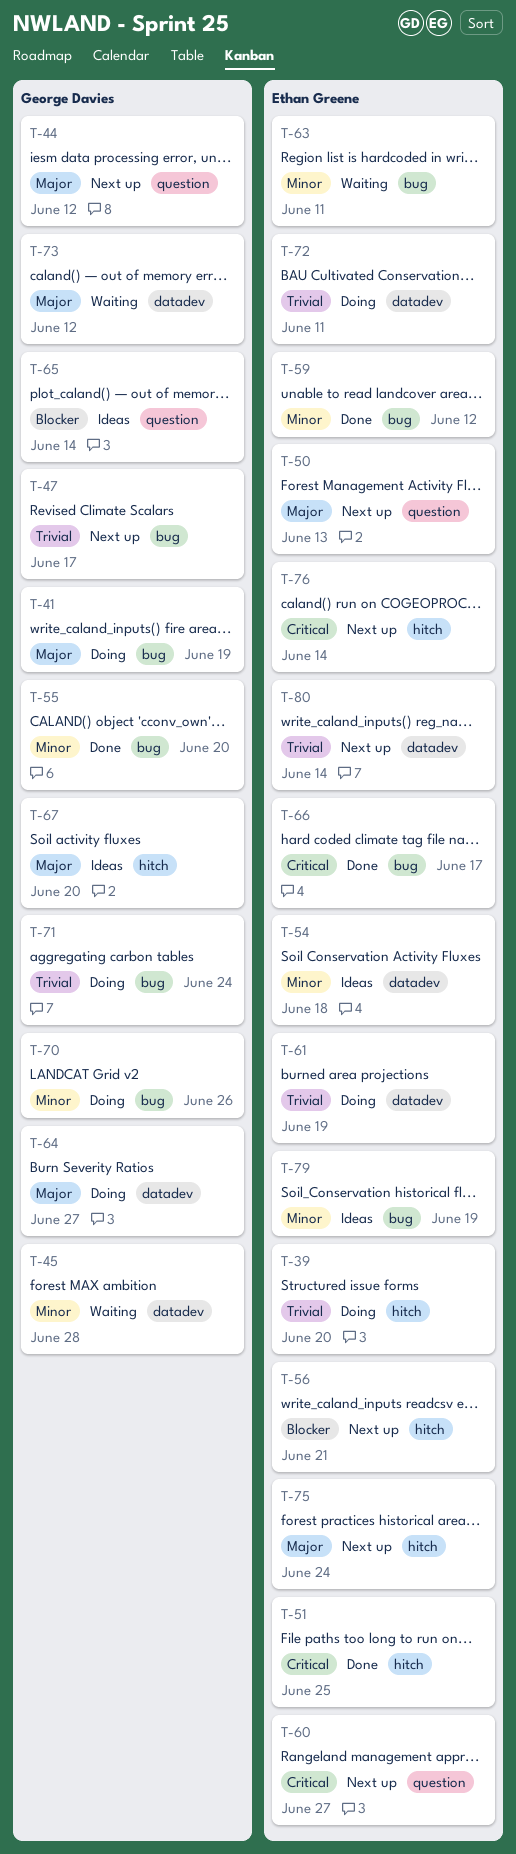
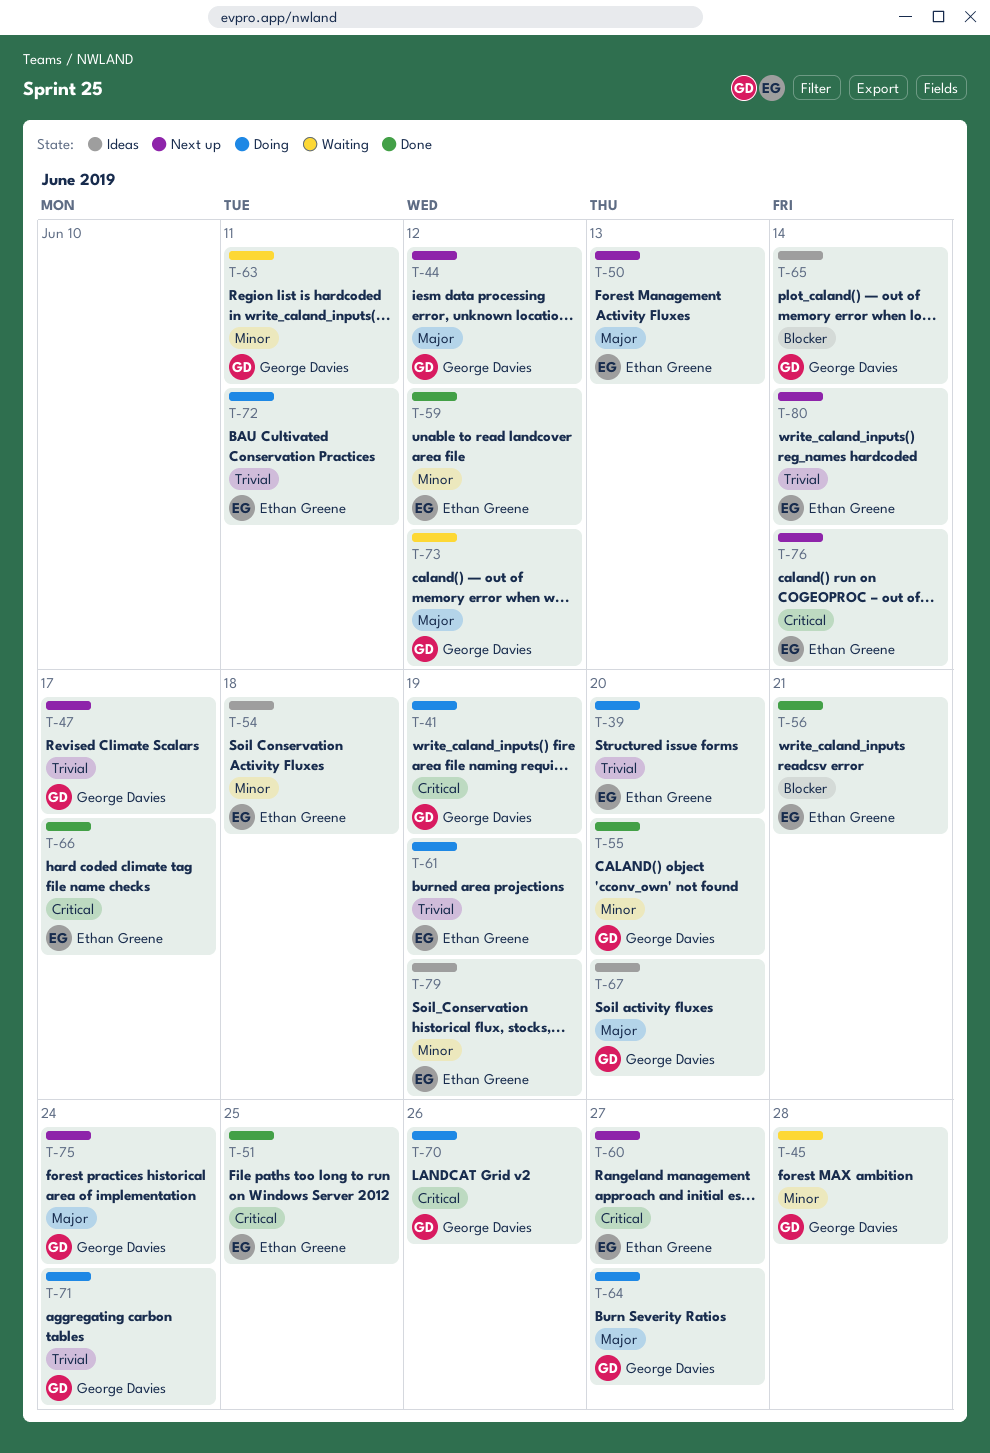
T-41, priority: Major -> Critical
T-56, status: Next up -> Done
T-63, owner: Ethan Greene -> George Davies
T-70, priority: Minor -> Critical
T-75, owner: Ethan Greene -> George Davies

